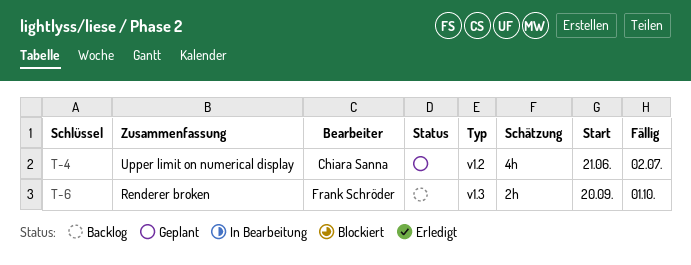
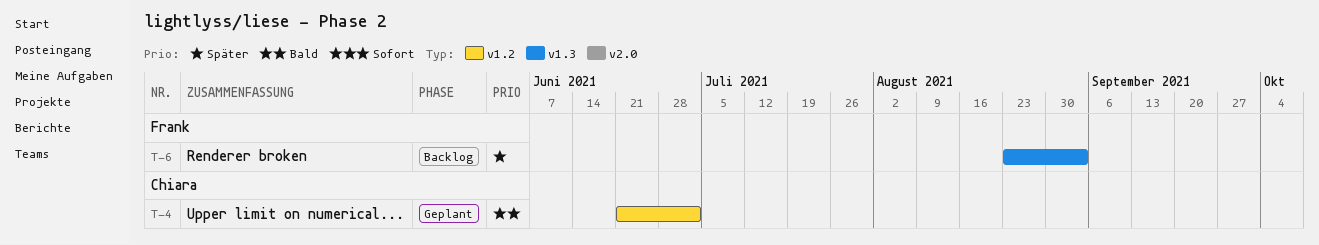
T-6, start: Sep 20 -> Aug 23
T-6, due: Oct 1 -> Sep 3

